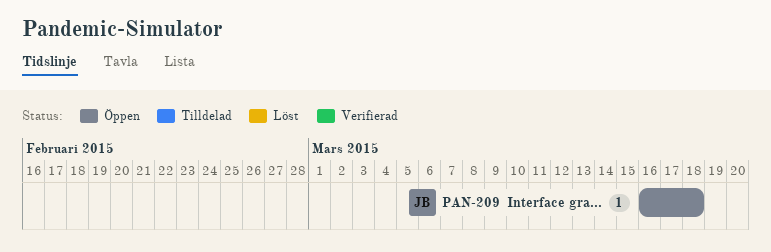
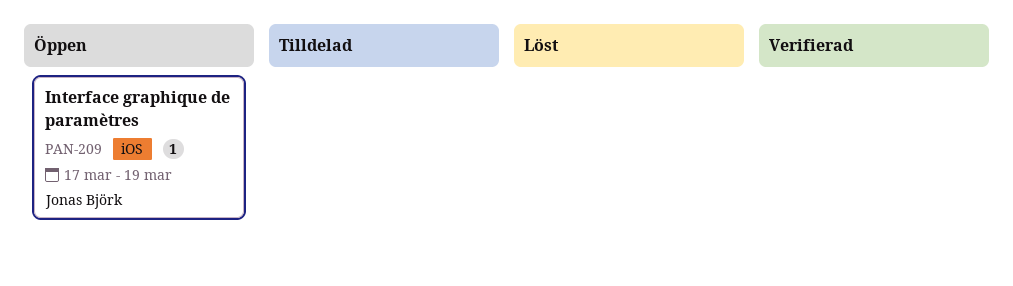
PAN-209, start: Mar 16 -> Mar 17
PAN-209, due: Mar 18 -> Mar 19

